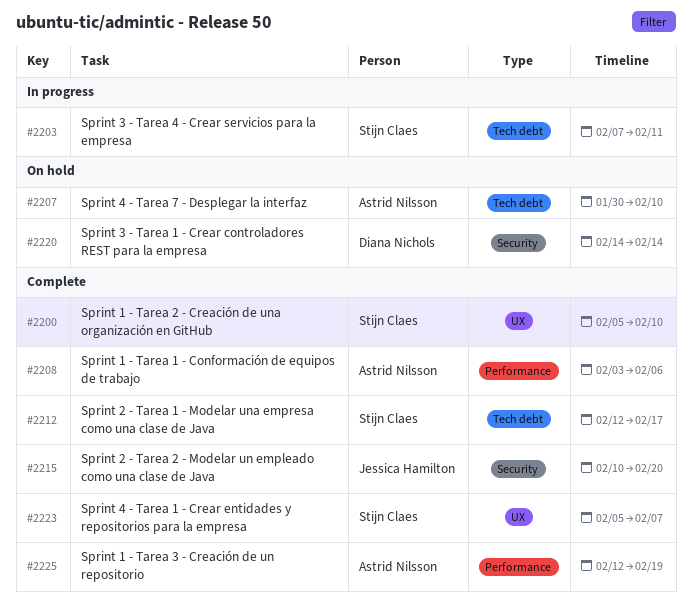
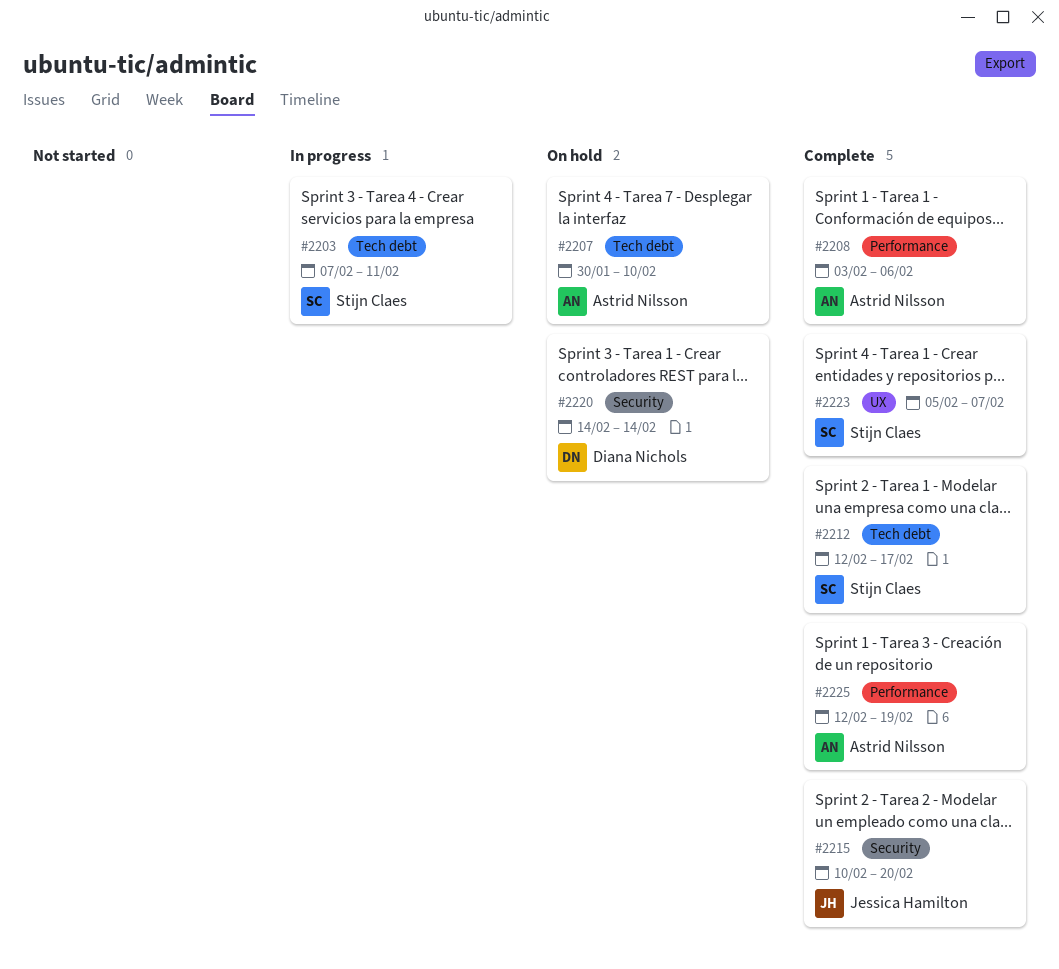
#2200: present -> none

